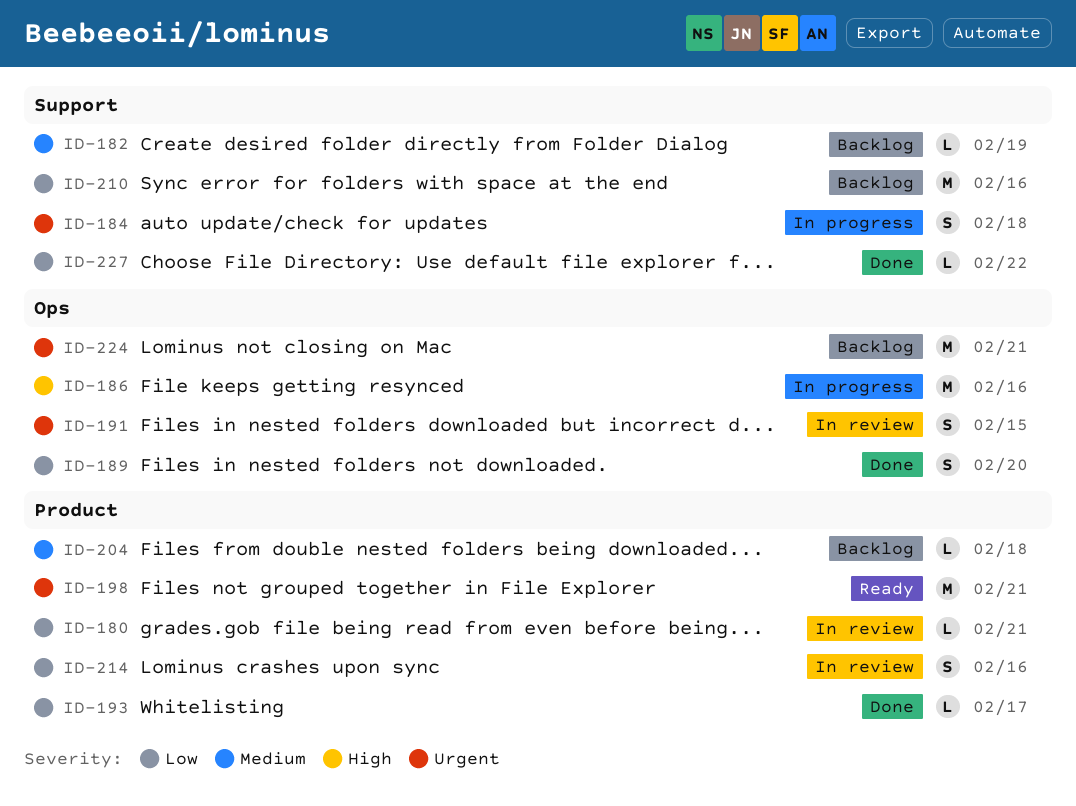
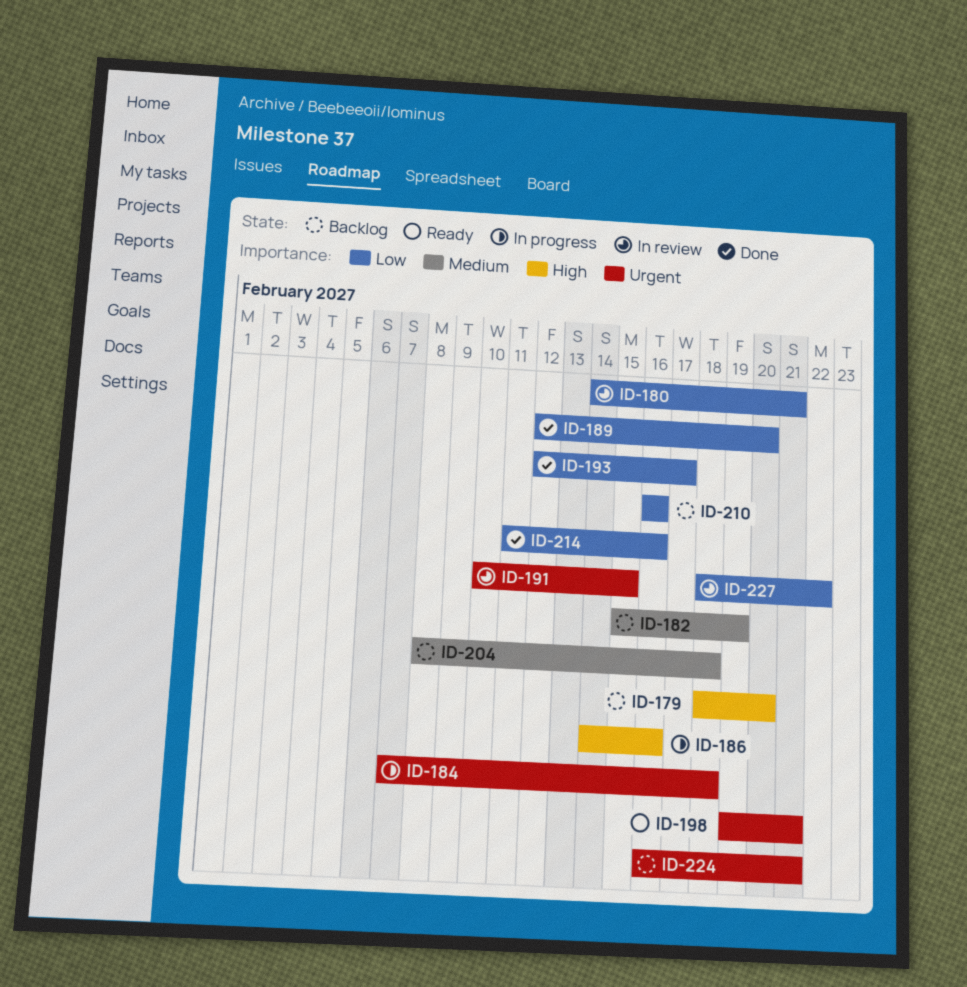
ID-179: none -> present
ID-214, status: In review -> Done
ID-227, status: Done -> In review

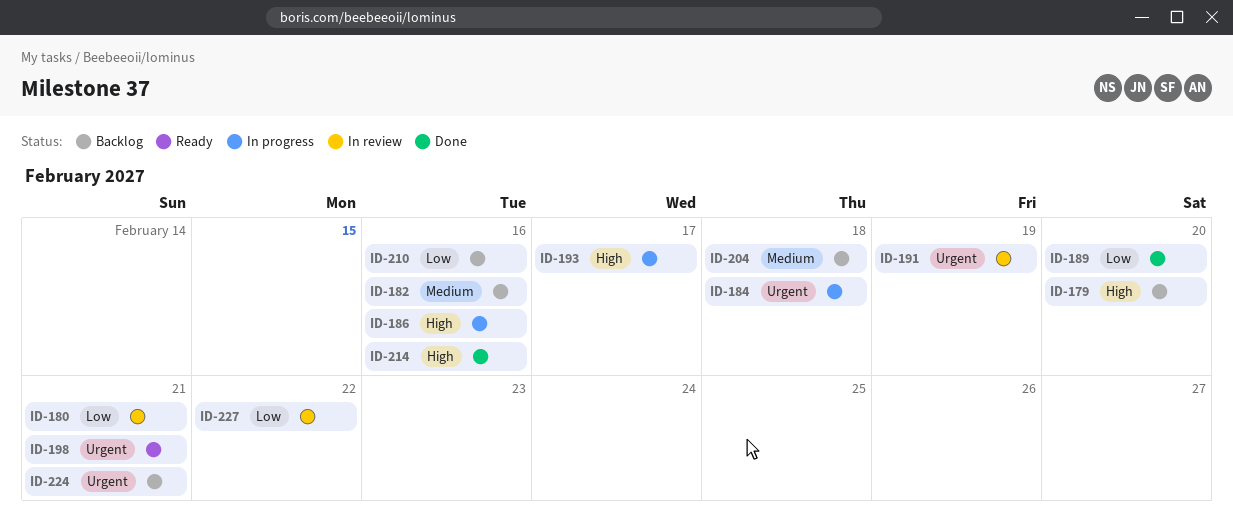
ID-182, due: Feb 19 -> Feb 16
ID-191, due: Feb 15 -> Feb 19
ID-193, status: Done -> In progress
ID-193, priority: Low -> High
ID-214, priority: Low -> High

